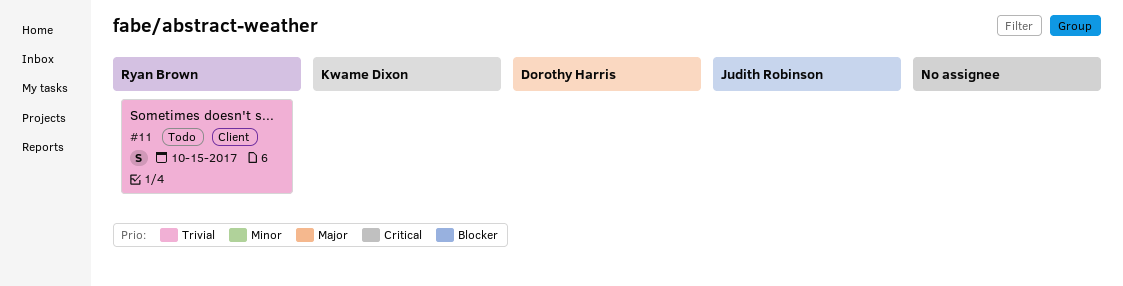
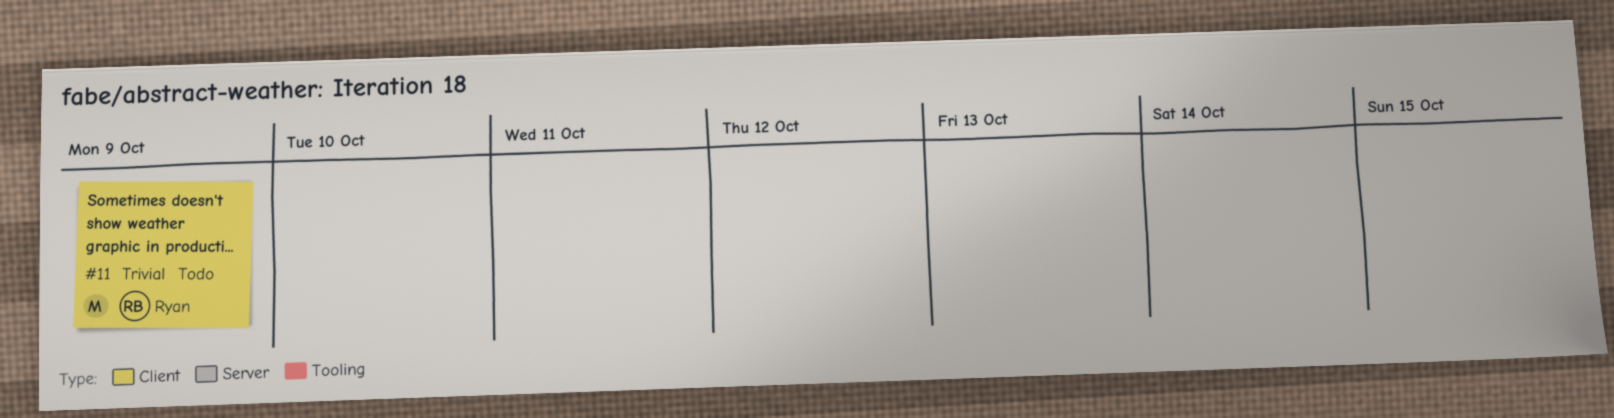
#11, estimate: S -> M
#11, due: Oct 15 -> Oct 9

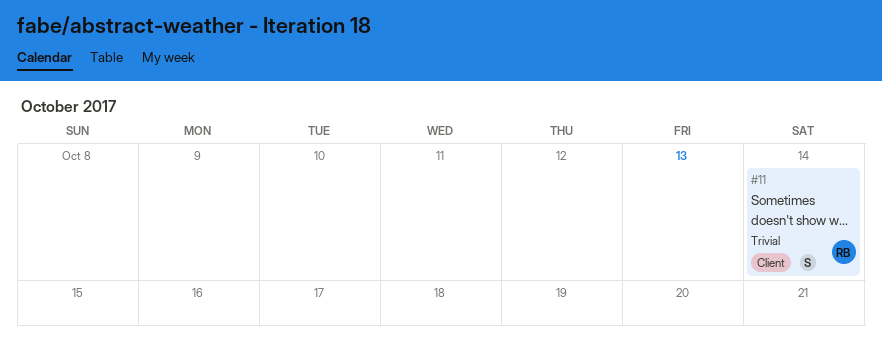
#11, estimate: M -> S
#11, due: Oct 9 -> Oct 14

